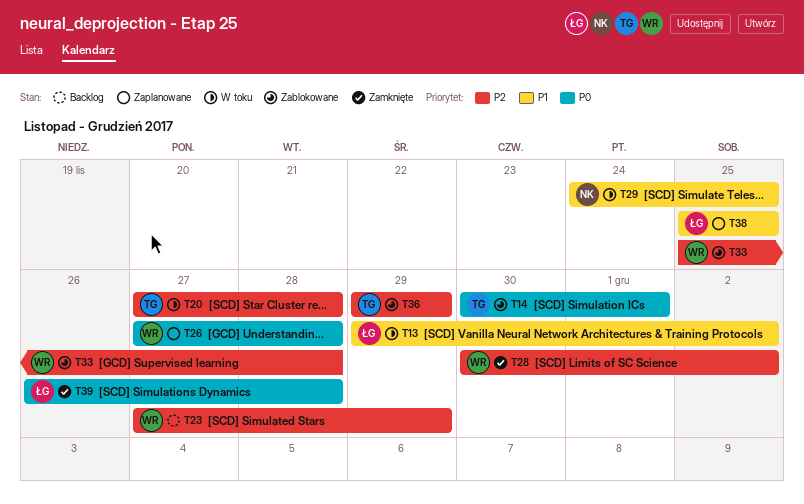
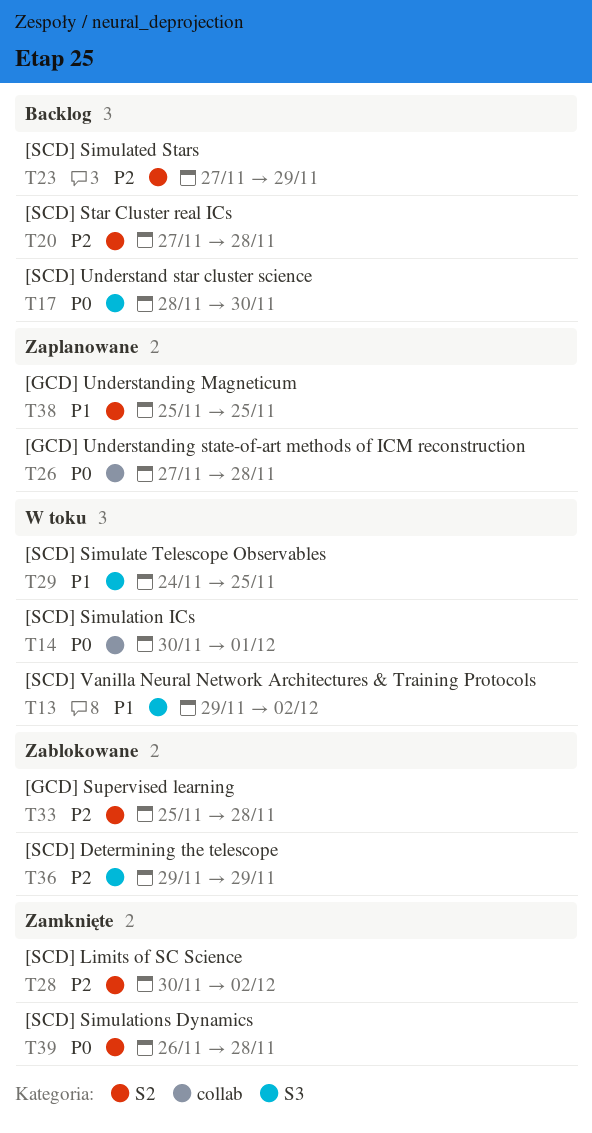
T14, status: Zablokowane -> W toku
T17: none -> present
T20, status: W toku -> Backlog

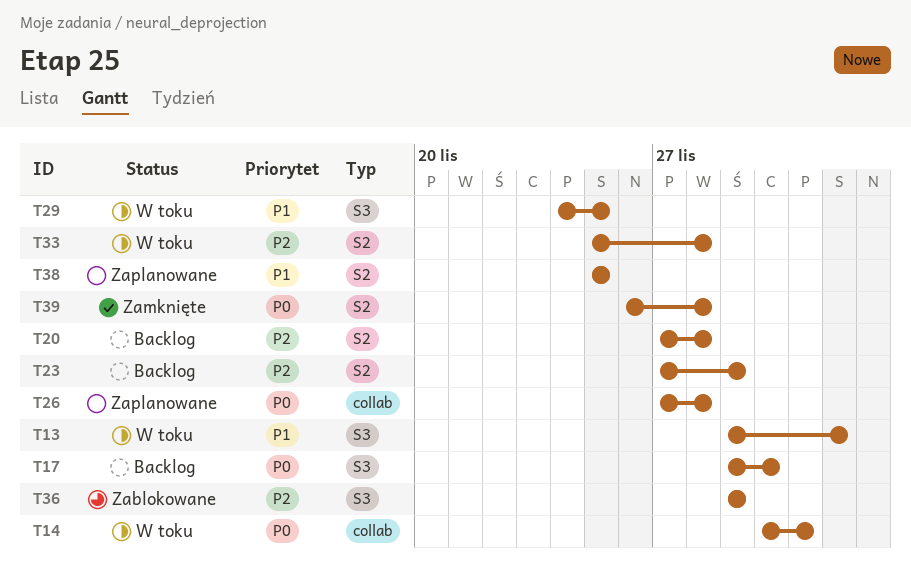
T17, start: Nov 28 -> Nov 29
T28: present -> none
T33, status: Zablokowane -> W toku

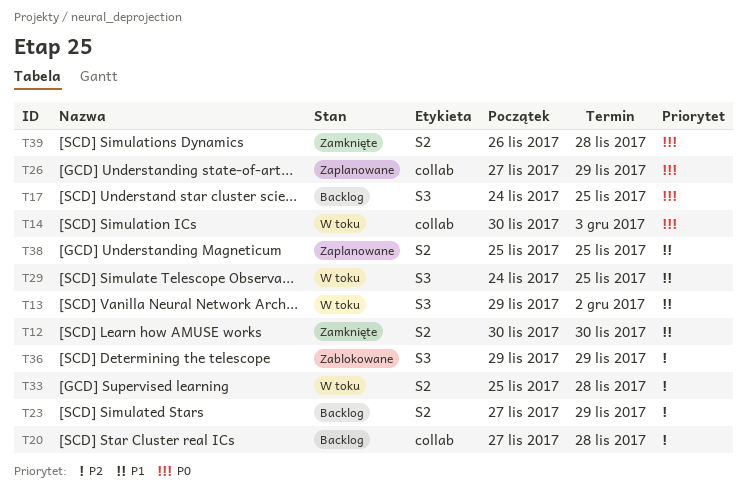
T12: none -> present
T14, due: Dec 1 -> Dec 3
T17, start: Nov 29 -> Nov 24
T17, due: Nov 30 -> Nov 25
T20, label: S2 -> collab
T26, due: Nov 28 -> Nov 29

